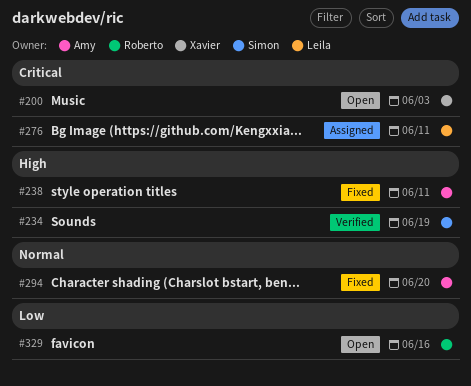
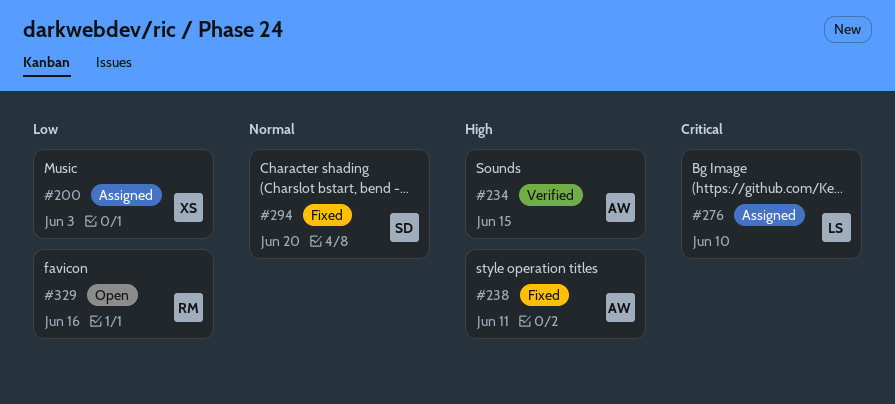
#200, status: Open -> Assigned
#200, priority: Critical -> Low
#234, owner: Simon -> Amy
#234, due: Jun 19 -> Jun 15
#276, due: Jun 11 -> Jun 10
#294, owner: Amy -> Simon

